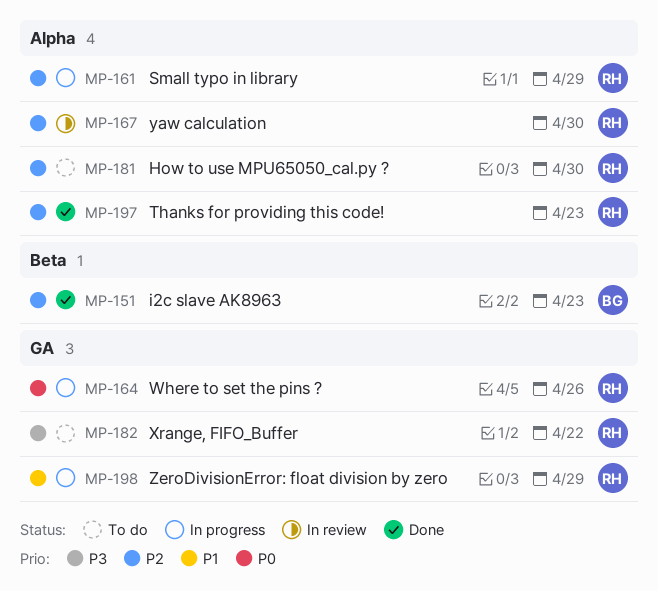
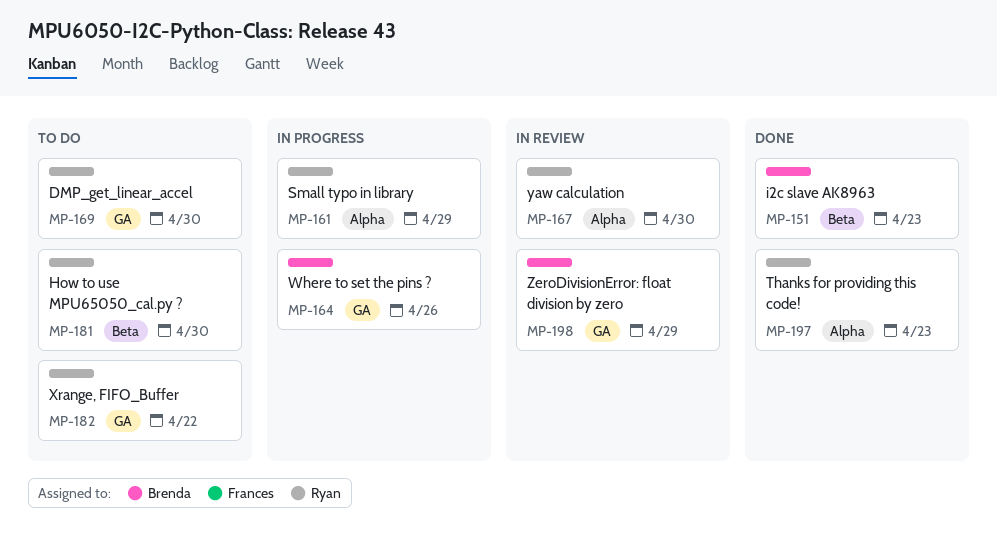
MP-164, owner: Ryan -> Brenda
MP-169: none -> present
MP-181, label: Alpha -> Beta
MP-198, status: In progress -> In review
MP-198, owner: Ryan -> Brenda

